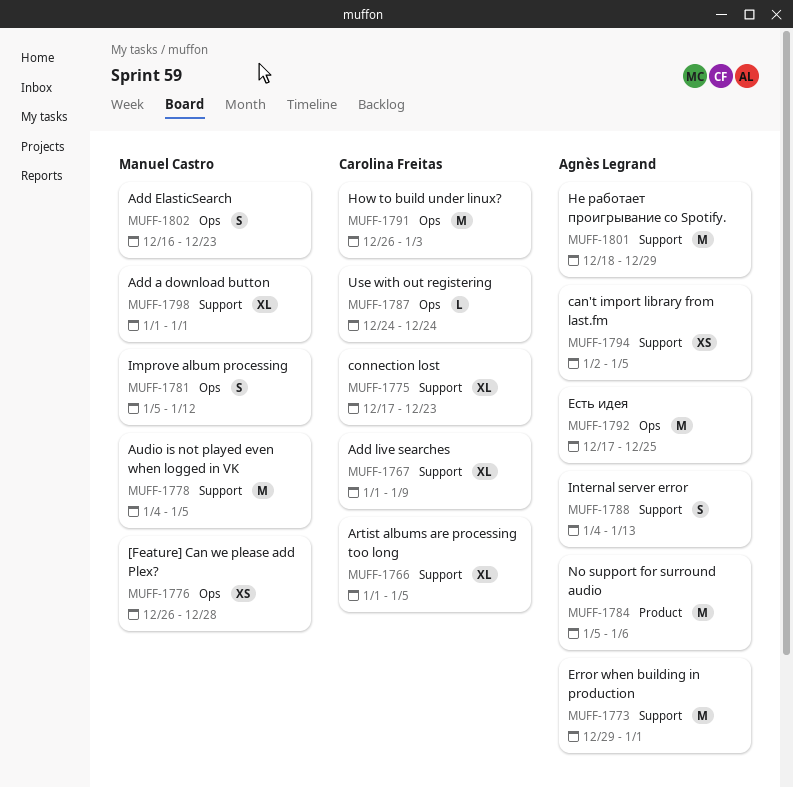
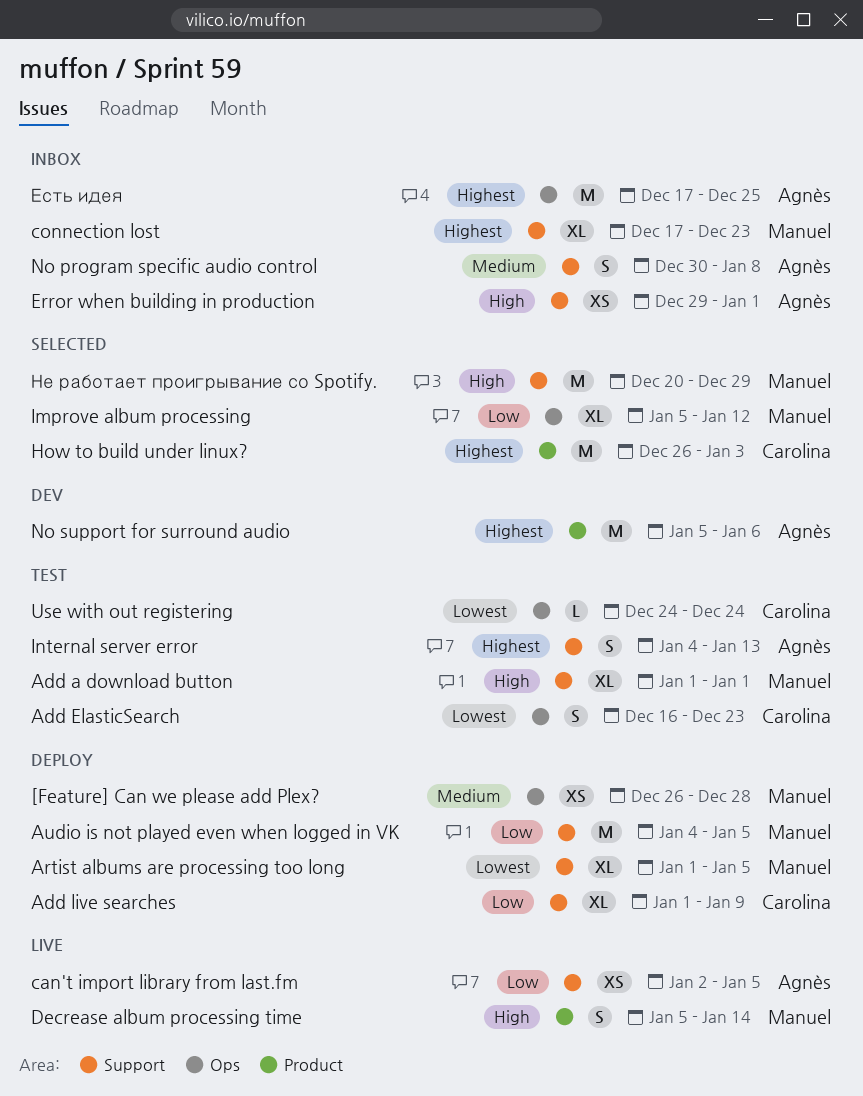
Add ElasticSearch, owner: Manuel Castro -> Carolina Freitas
Artist albums are processing too long, owner: Carolina Freitas -> Manuel Castro
connection lost, owner: Carolina Freitas -> Manuel Castro
Decrease album processing time: none -> present
Error when building in production, estimate: M -> XS
How to build under linux?, label: Ops -> Product
Improve album processing, estimate: S -> XL
No program specific audio control: none -> present
Не работает проигрывание со Spotify., owner: Agnès Legrand -> Manuel Castro
Не работает проигрывание со Spotify., start: Dec 18 -> Dec 20

